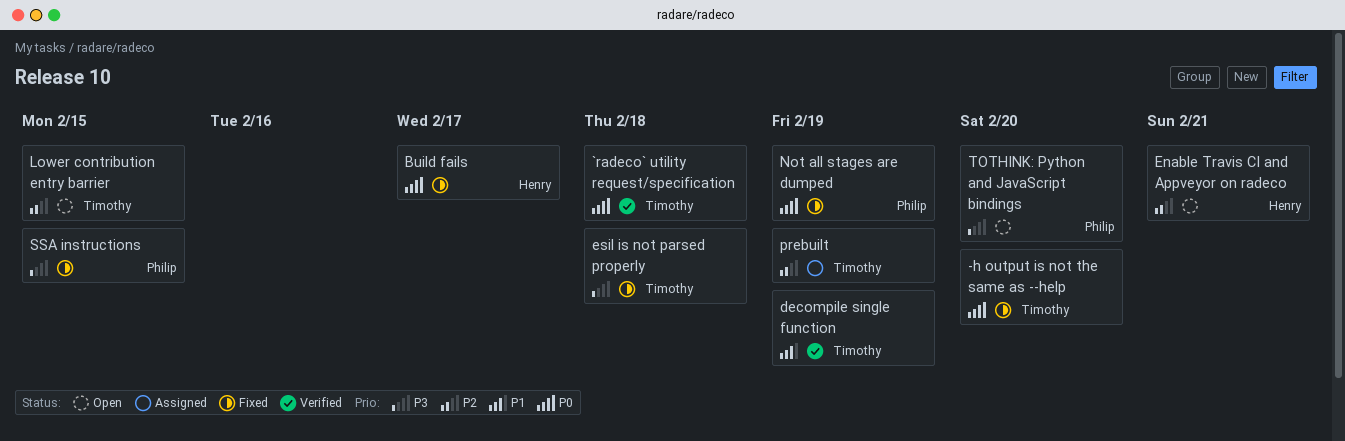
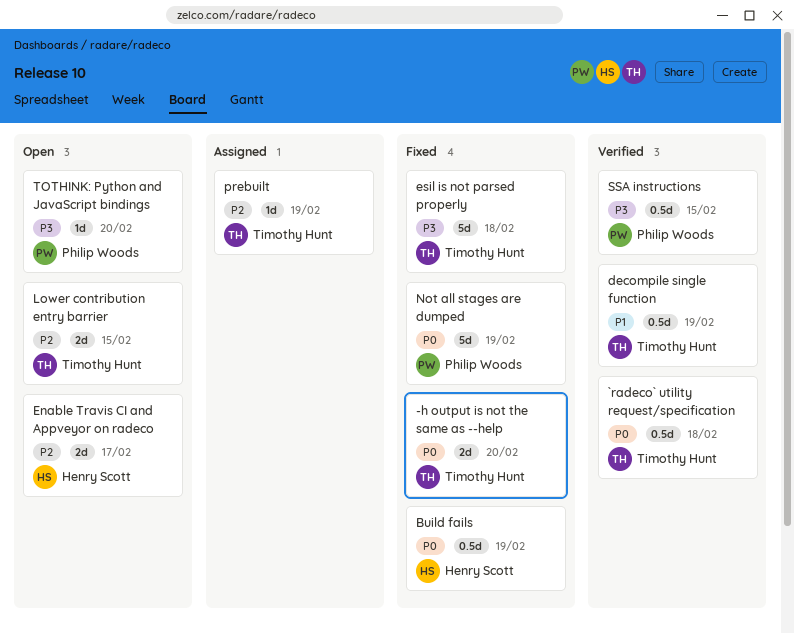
Build fails, due: Feb 17 -> Feb 19
Enable Travis CI and Appveyor on radeco, due: Feb 21 -> Feb 17
SSA instructions, status: Fixed -> Verified

